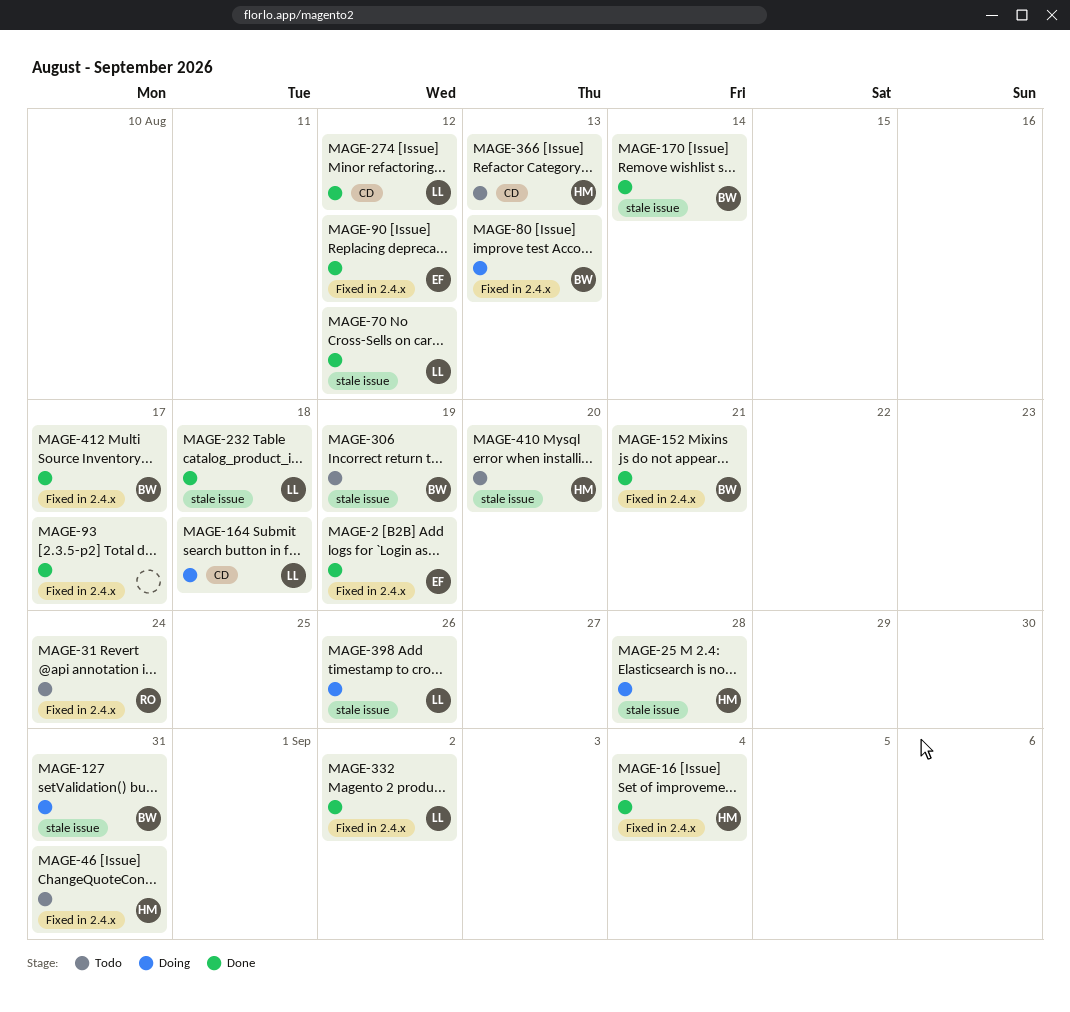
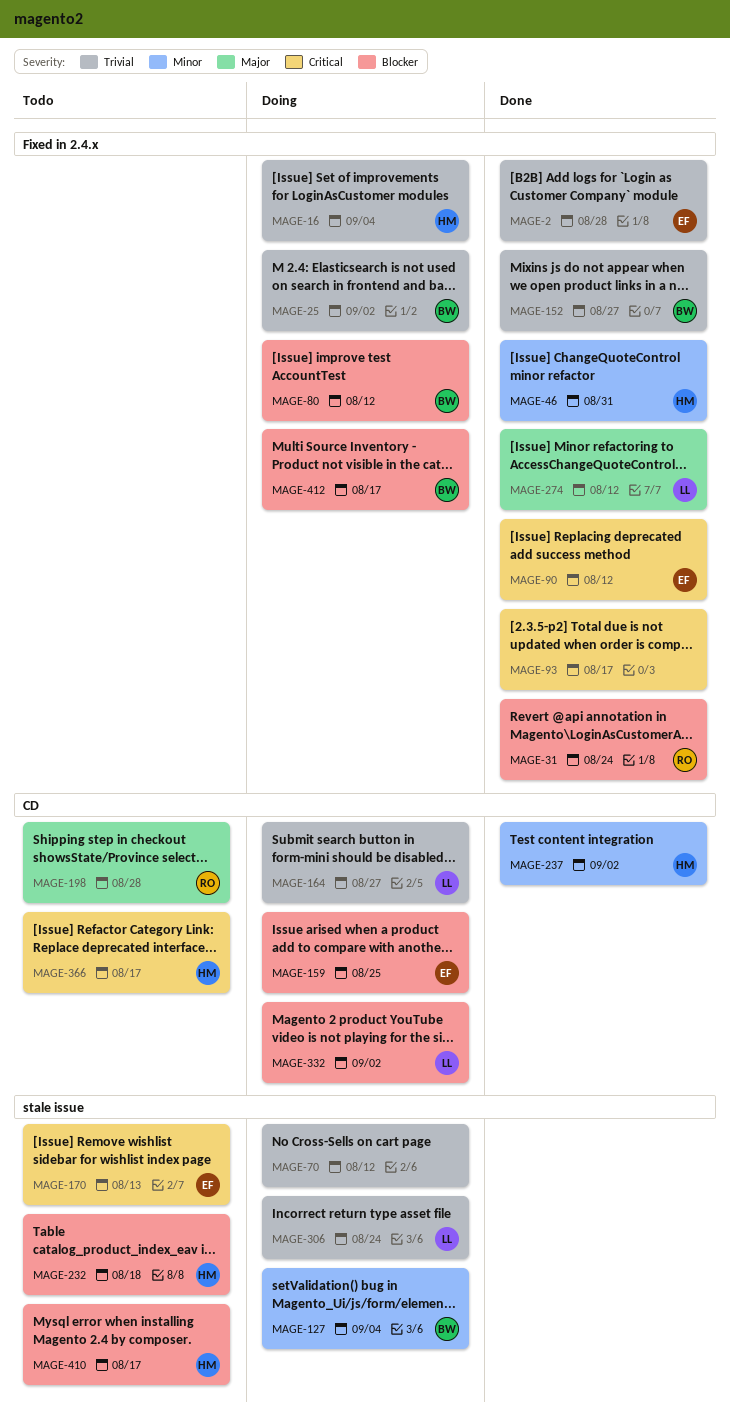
MAGE-2, due: Aug 19 -> Aug 28
MAGE-16, status: Done -> Doing
MAGE-25, owner: HM -> BW
MAGE-25, label: stale issue -> Fixed in 2.4.x
MAGE-25, due: Aug 28 -> Sep 2
MAGE-31, status: Todo -> Done
MAGE-46, status: Todo -> Done
MAGE-70, status: Done -> Doing
MAGE-70, owner: LL -> none
MAGE-80, due: Aug 13 -> Aug 12
MAGE-127, due: Aug 31 -> Sep 4
MAGE-152, due: Aug 21 -> Aug 27
MAGE-159: none -> present
MAGE-164, due: Aug 18 -> Aug 27
MAGE-170, status: Done -> Todo
MAGE-170, owner: BW -> EF
MAGE-170, due: Aug 14 -> Aug 13
MAGE-198: none -> present
MAGE-232, status: Done -> Todo
MAGE-232, owner: LL -> HM
MAGE-237: none -> present
MAGE-274, label: CD -> Fixed in 2.4.x
MAGE-306, status: Todo -> Doing
MAGE-306, owner: BW -> LL
MAGE-306, due: Aug 19 -> Aug 24
MAGE-332, status: Done -> Doing
MAGE-332, label: Fixed in 2.4.x -> CD
MAGE-366, due: Aug 13 -> Aug 17
MAGE-398: present -> none
MAGE-410, due: Aug 20 -> Aug 17
MAGE-412, status: Done -> Doing

